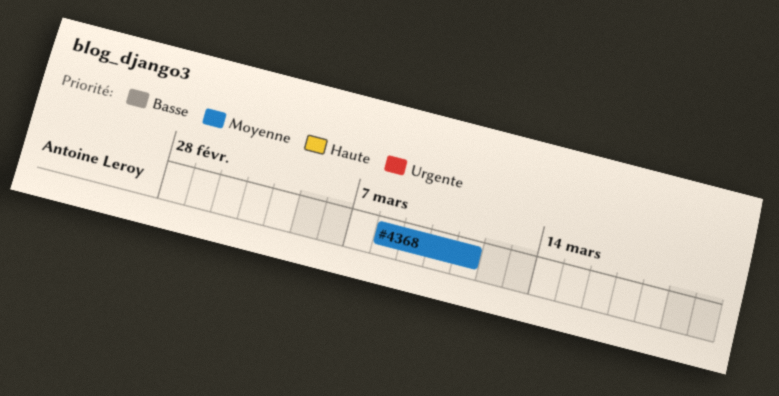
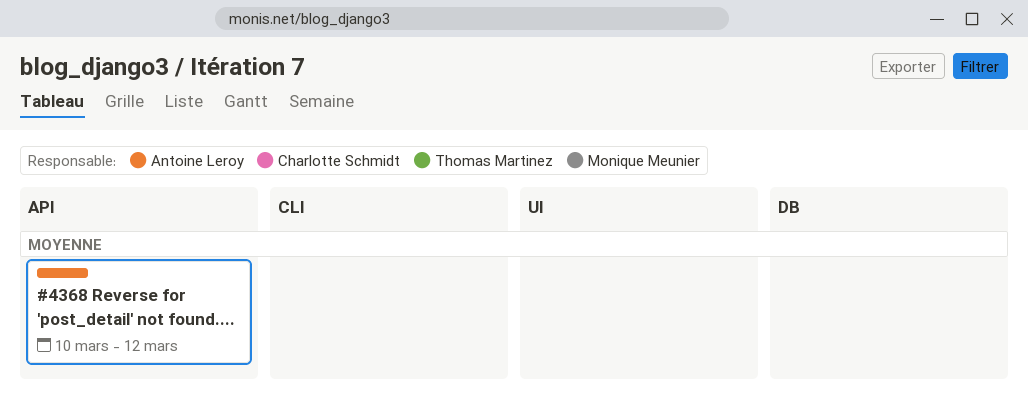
#4368, start: Mar 8 -> Mar 10
#4368, due: Mar 11 -> Mar 12

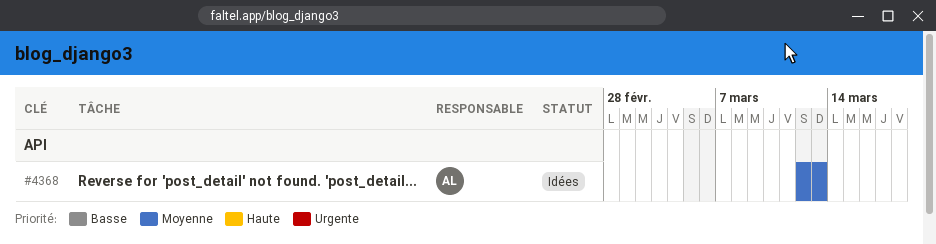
#4368, start: Mar 10 -> Mar 12
#4368, due: Mar 12 -> Mar 13

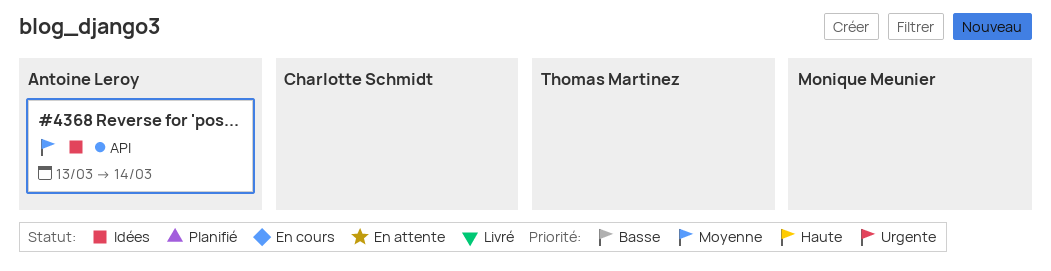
#4368, start: Mar 12 -> Mar 13
#4368, due: Mar 13 -> Mar 14

